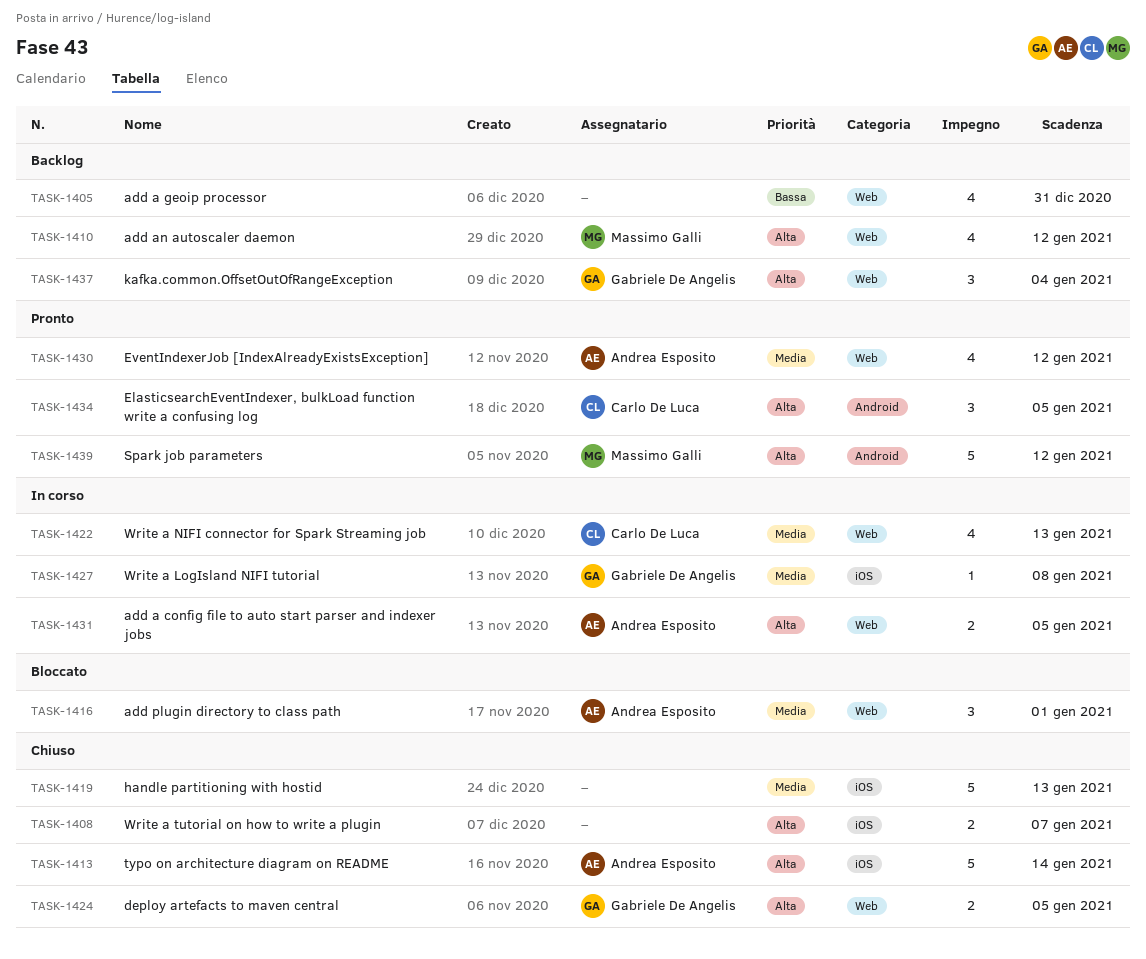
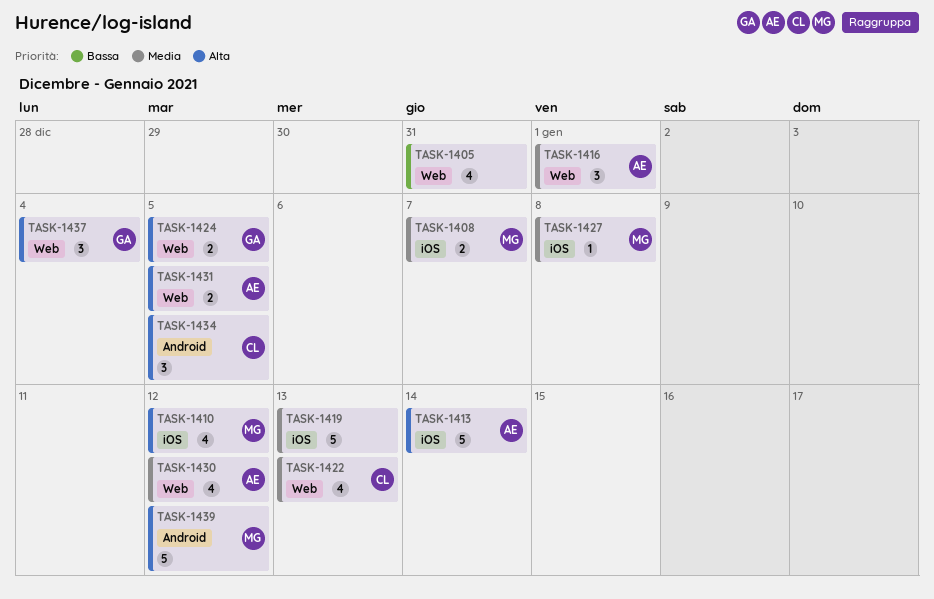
TASK-1408, owner: none -> Massimo Galli
TASK-1408, priority: Alta -> Media
TASK-1410, label: Web -> iOS
TASK-1427, owner: Gabriele De Angelis -> Massimo Galli

